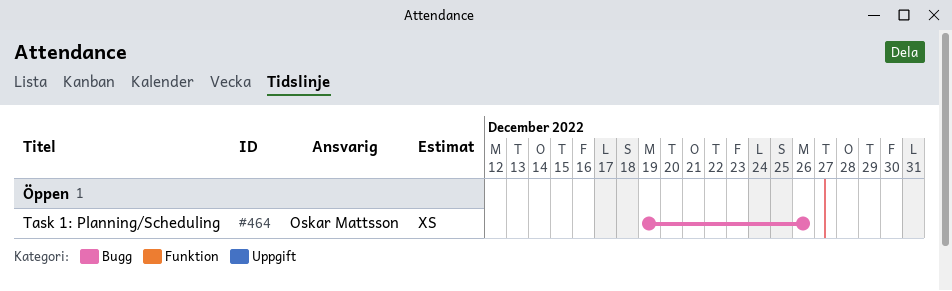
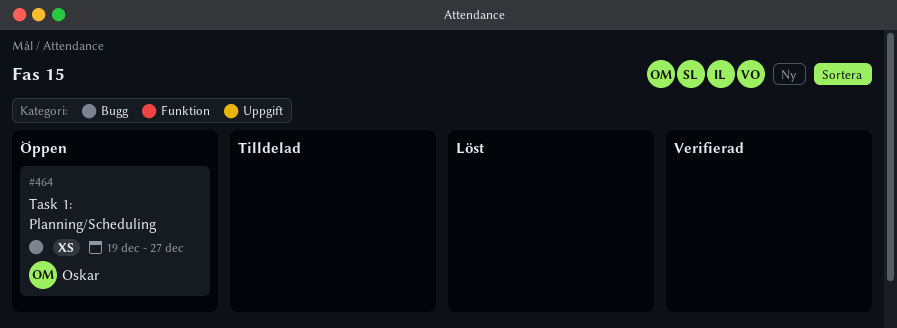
#464, due: Dec 26 -> Dec 27

